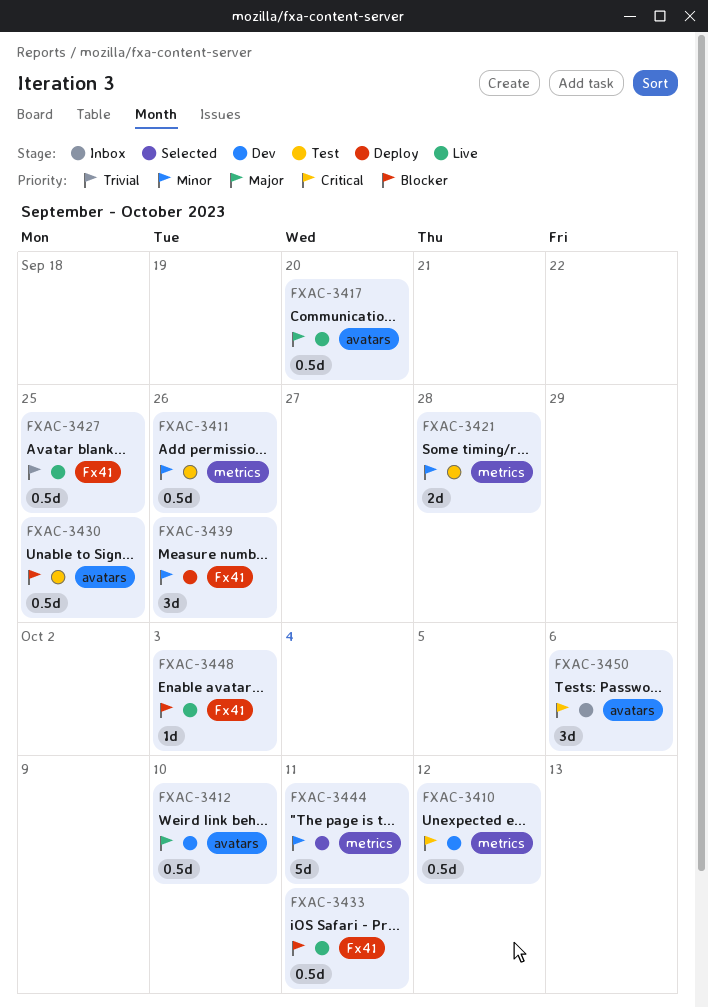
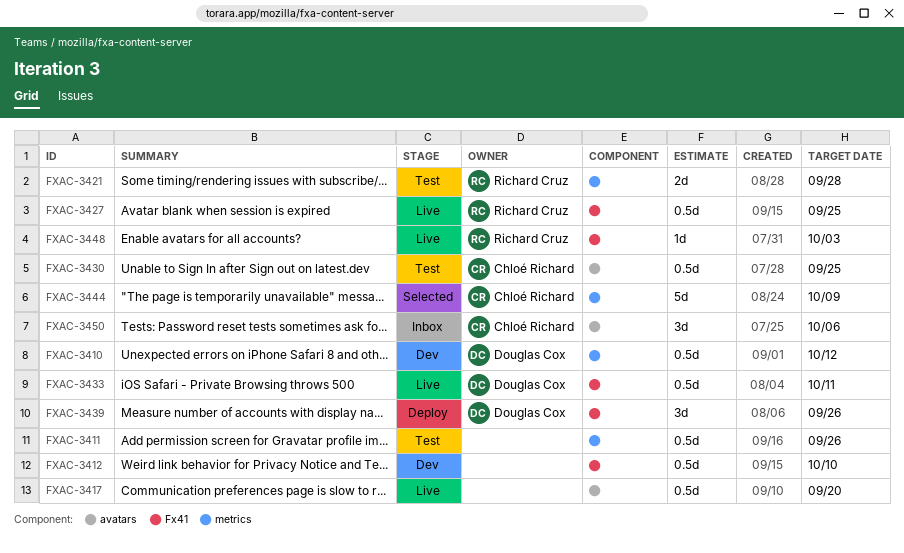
FXAC-3412, label: avatars -> Fx41
FXAC-3444, due: Oct 11 -> Oct 9

